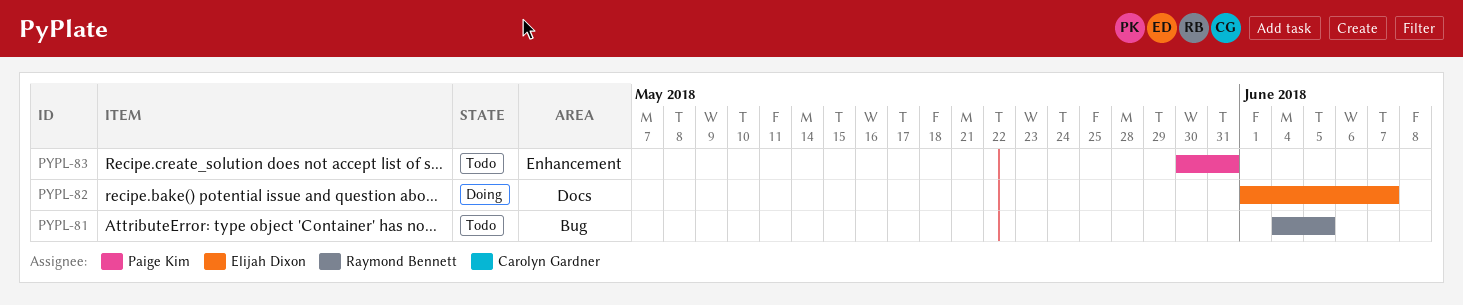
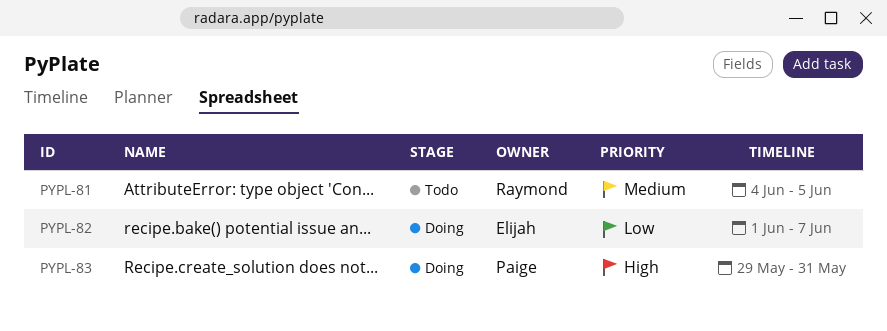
PYPL-83, status: Todo -> Doing
PYPL-83, start: May 30 -> May 29

